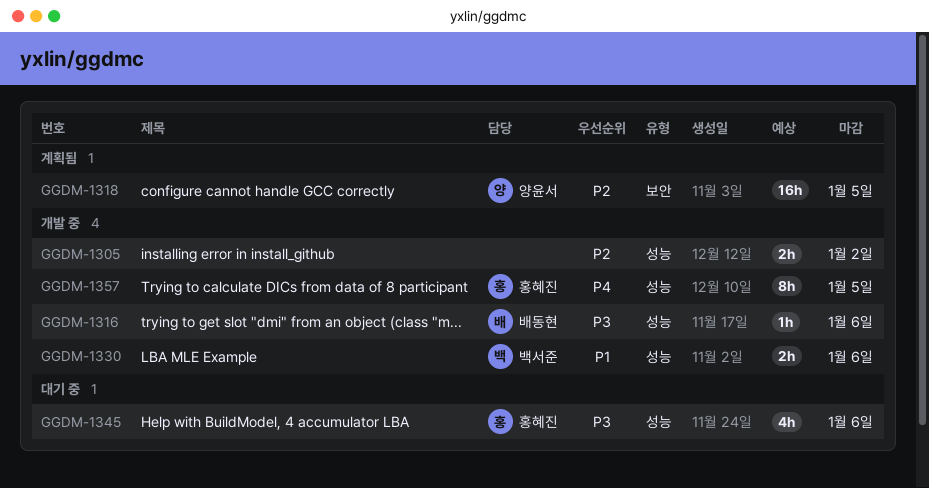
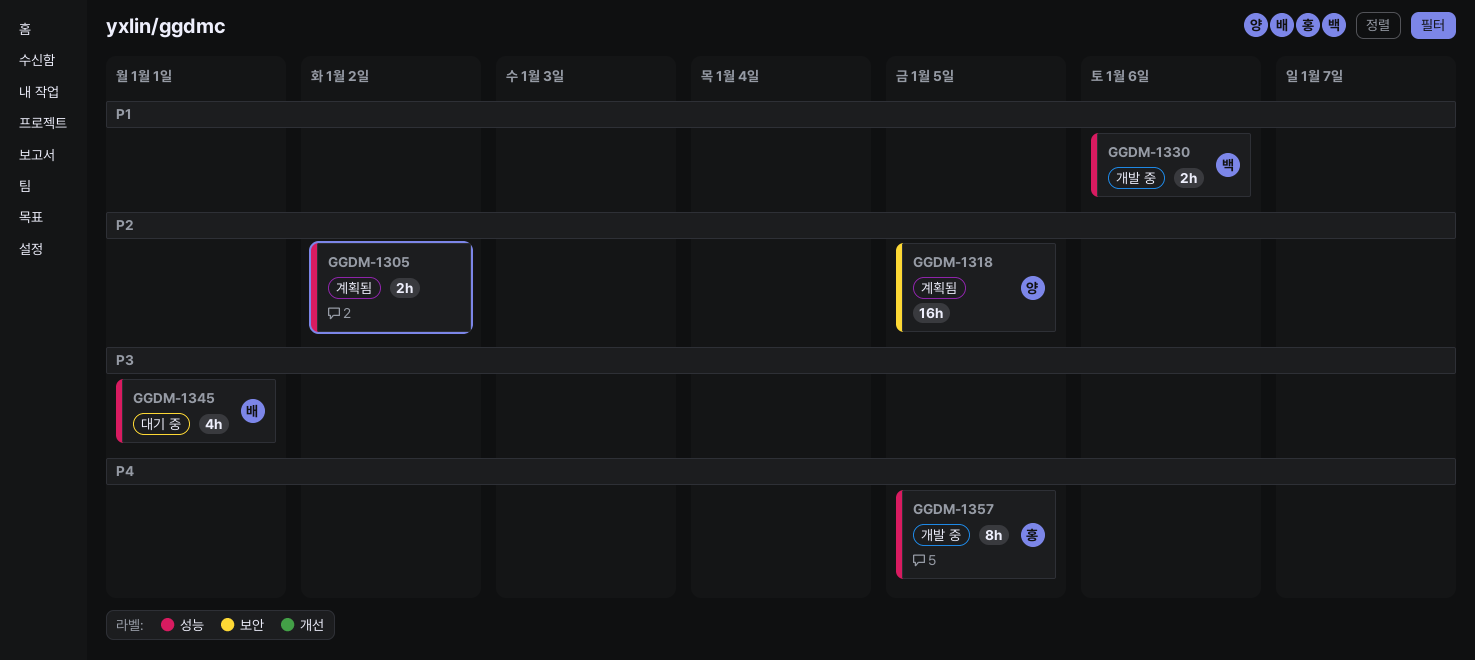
GGDM-1305, status: 개발 중 -> 계획됨
GGDM-1316: present -> none
GGDM-1345, owner: 홍혜진 -> 배동현
GGDM-1345, due: Jan 6 -> Jan 1

